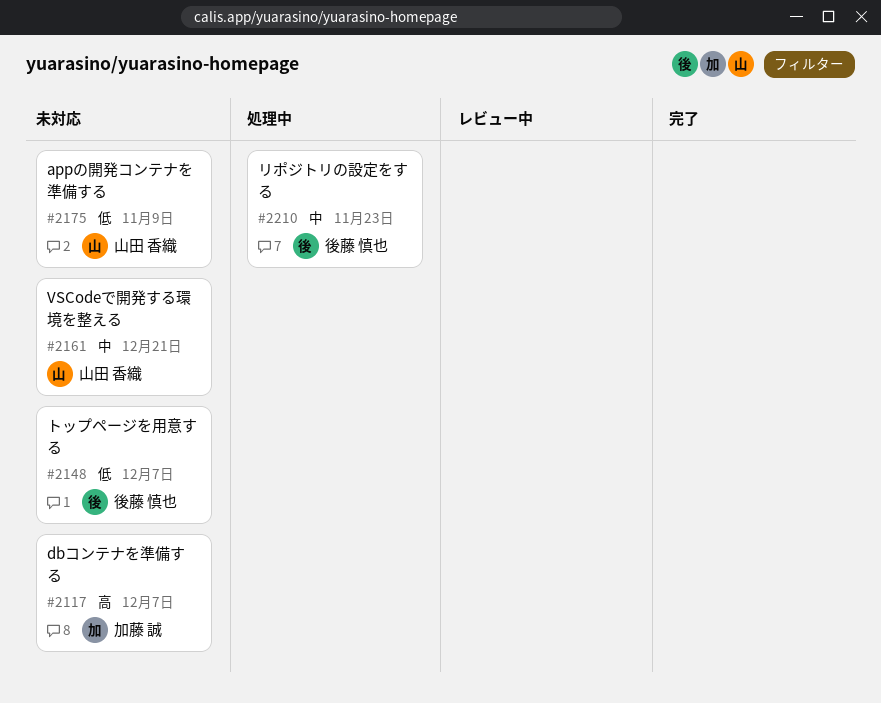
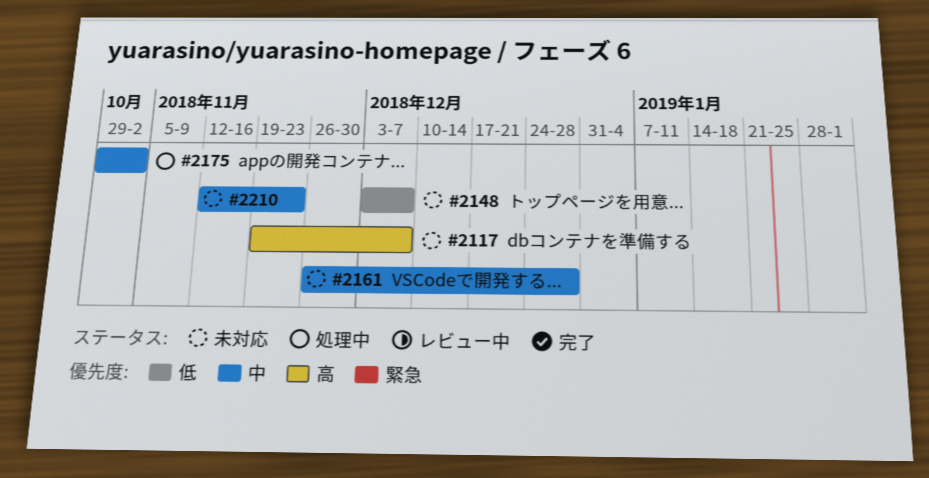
#2161, due: Dec 21 -> Dec 28
#2175, status: 未対応 -> 処理中
#2175, priority: 低 -> 中
#2175, due: Nov 9 -> Nov 2
#2210, status: 処理中 -> 未対応

